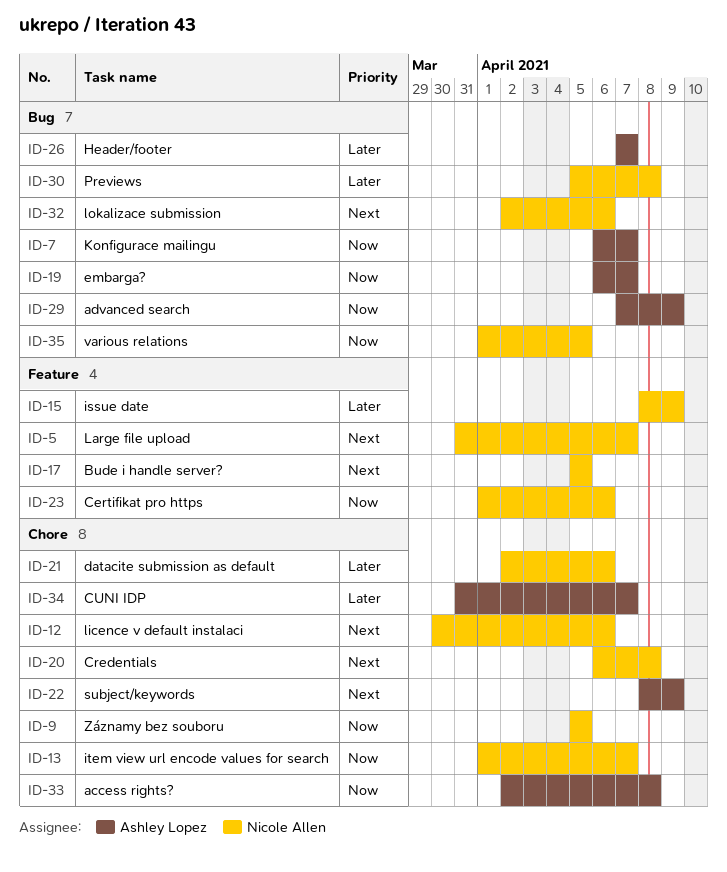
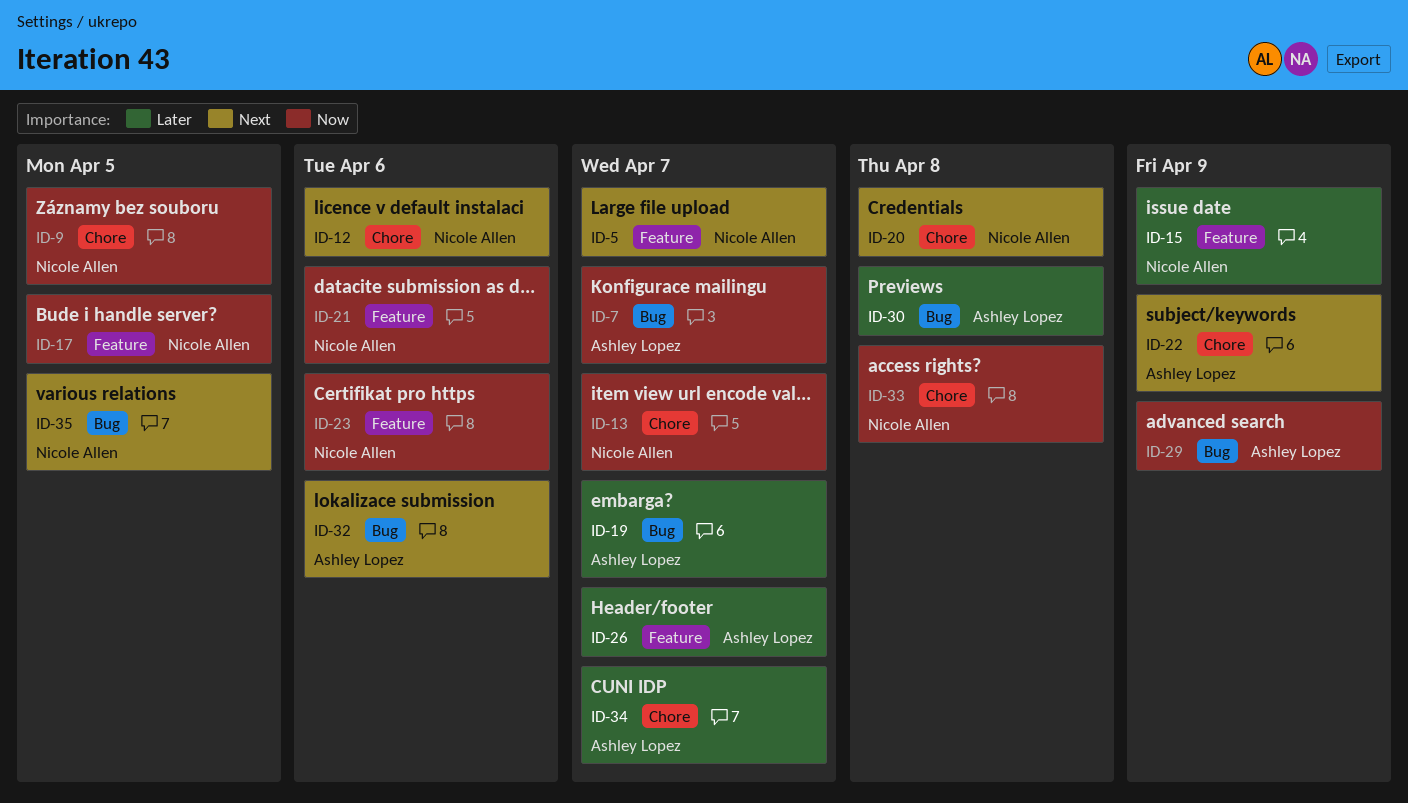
ID-17, priority: Next -> Now
ID-19, priority: Now -> Later
ID-21, priority: Later -> Now
ID-21, label: Chore -> Feature
ID-26, label: Bug -> Feature
ID-30, owner: Nicole Allen -> Ashley Lopez
ID-32, owner: Nicole Allen -> Ashley Lopez
ID-33, owner: Ashley Lopez -> Nicole Allen
ID-35, priority: Now -> Next

